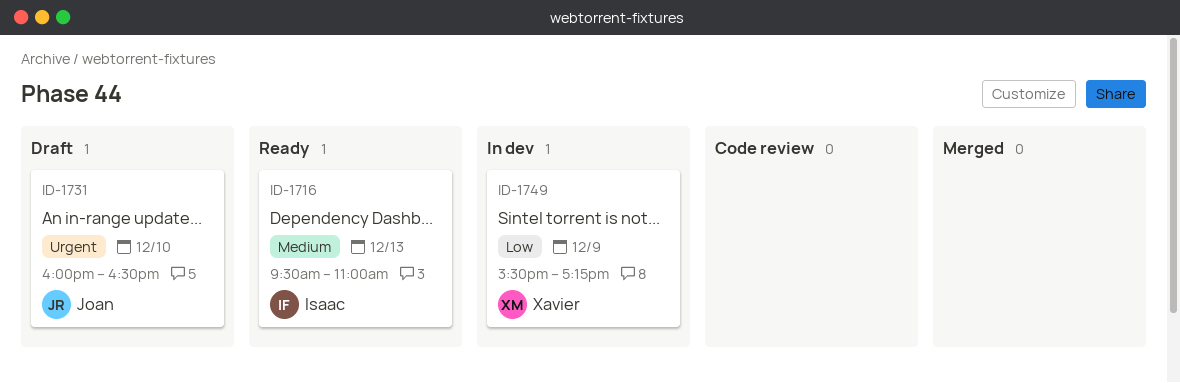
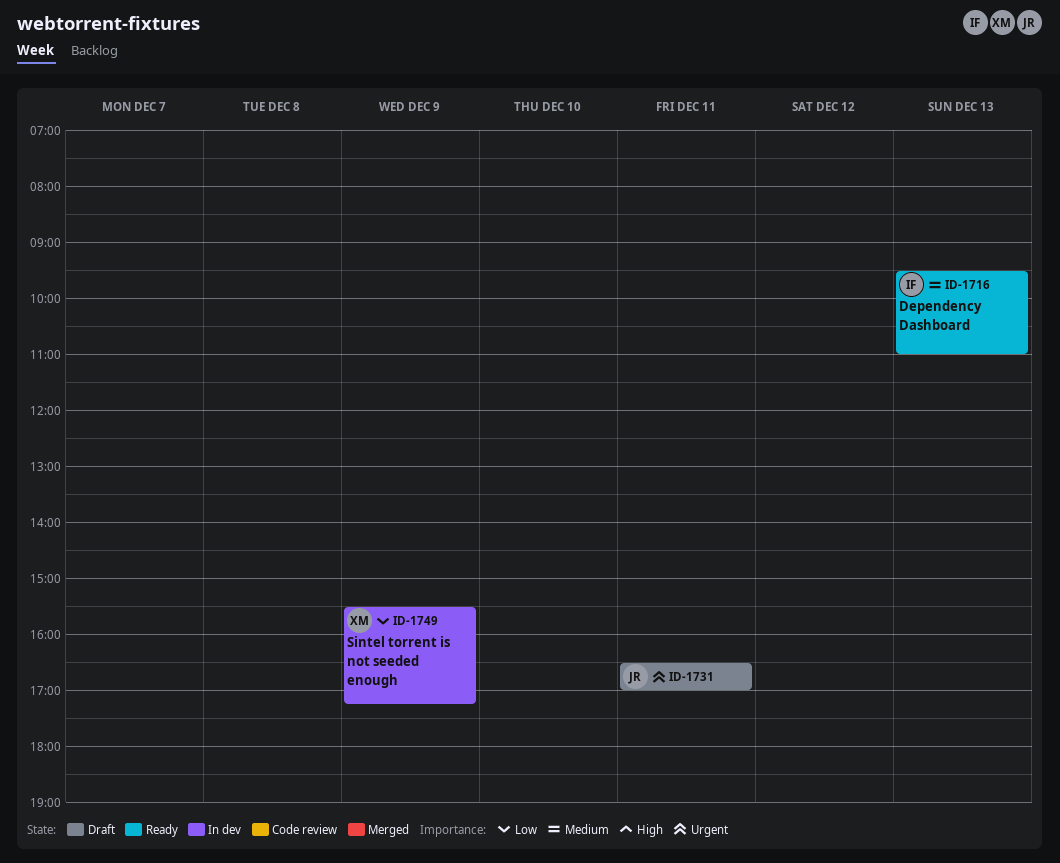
ID-1731, day: Dec 10 -> Dec 11
ID-1731, begins: 16:00 -> 16:30
ID-1731, ends: 16:30 -> 17:00

